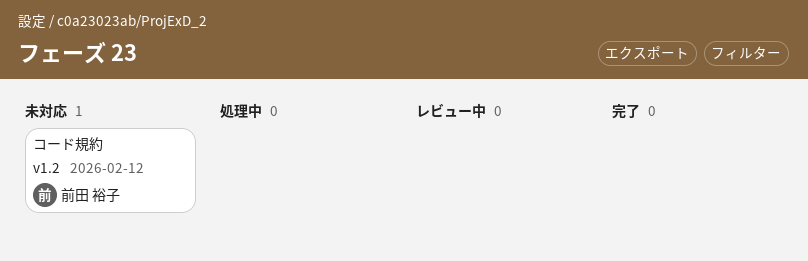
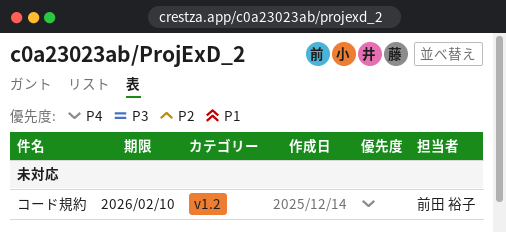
コード規約, due: Feb 12 -> Feb 10

